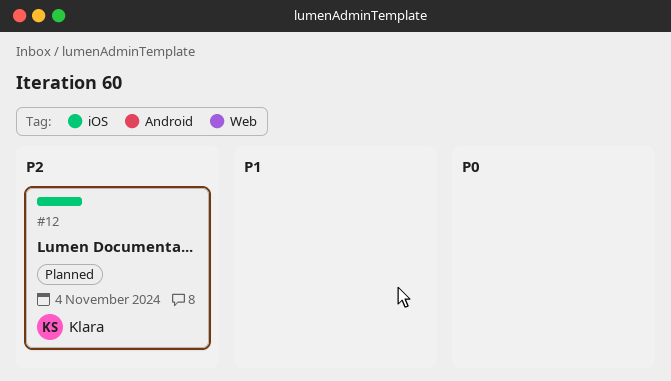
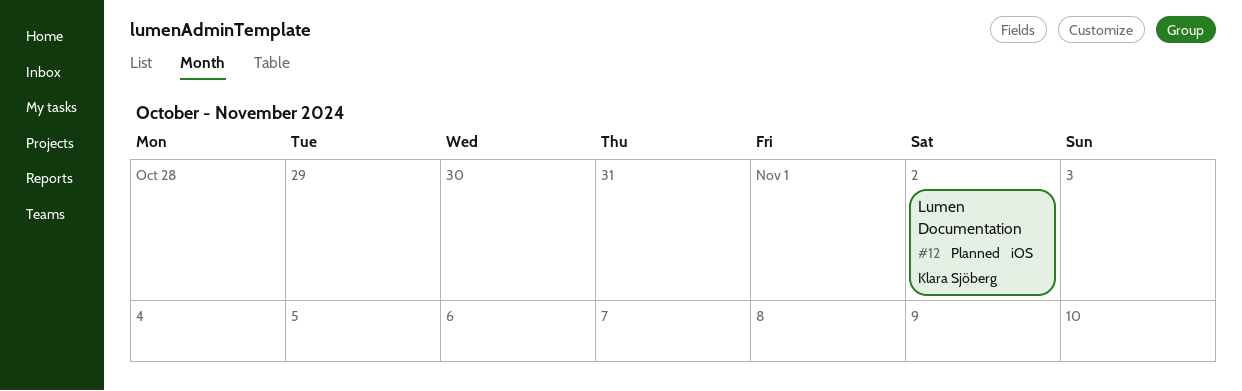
#12, due: Nov 4 -> Nov 2

